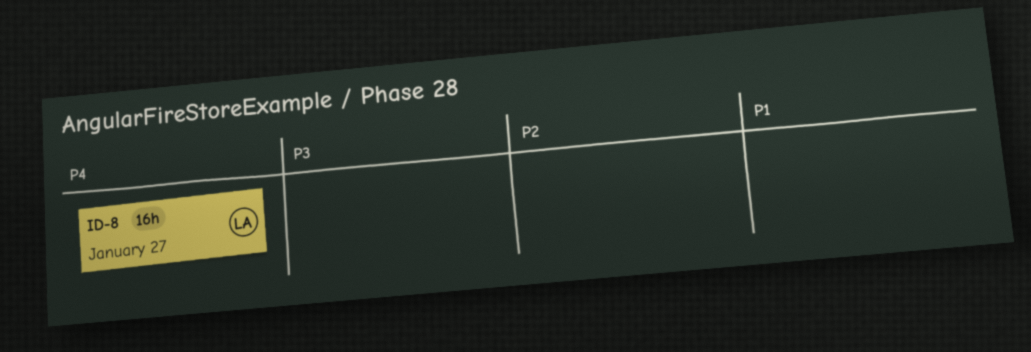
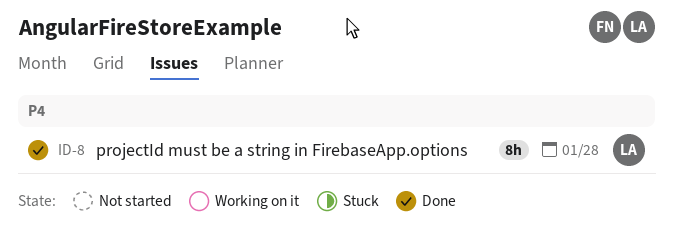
ID-8, estimate: 16h -> 8h
ID-8, due: Jan 27 -> Jan 28

